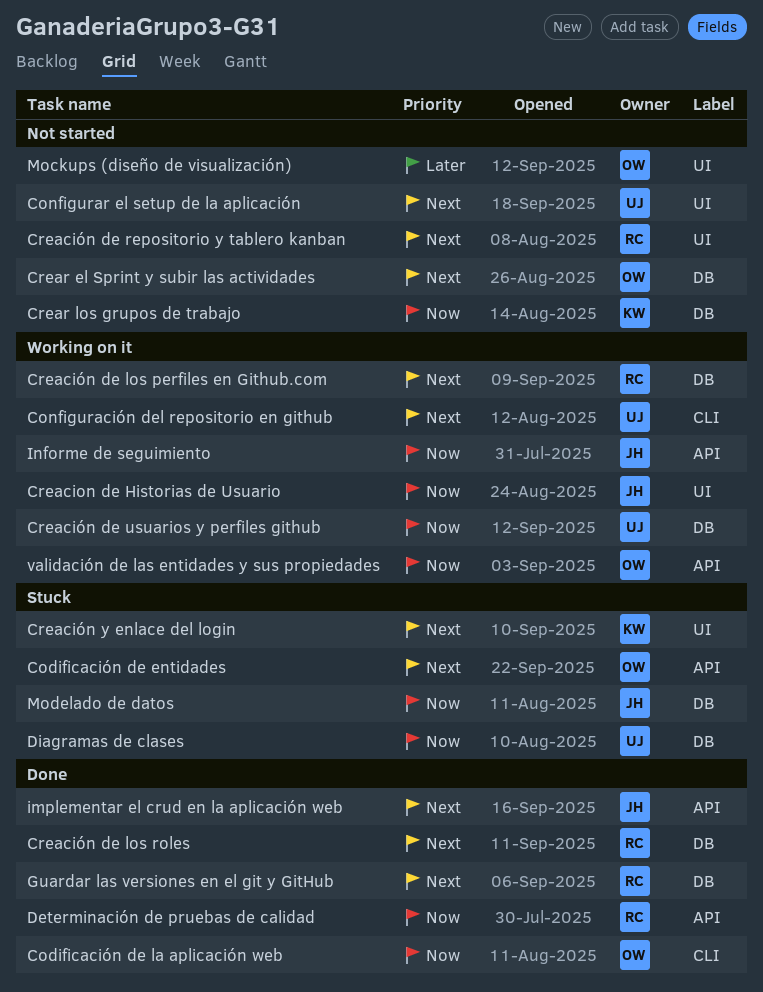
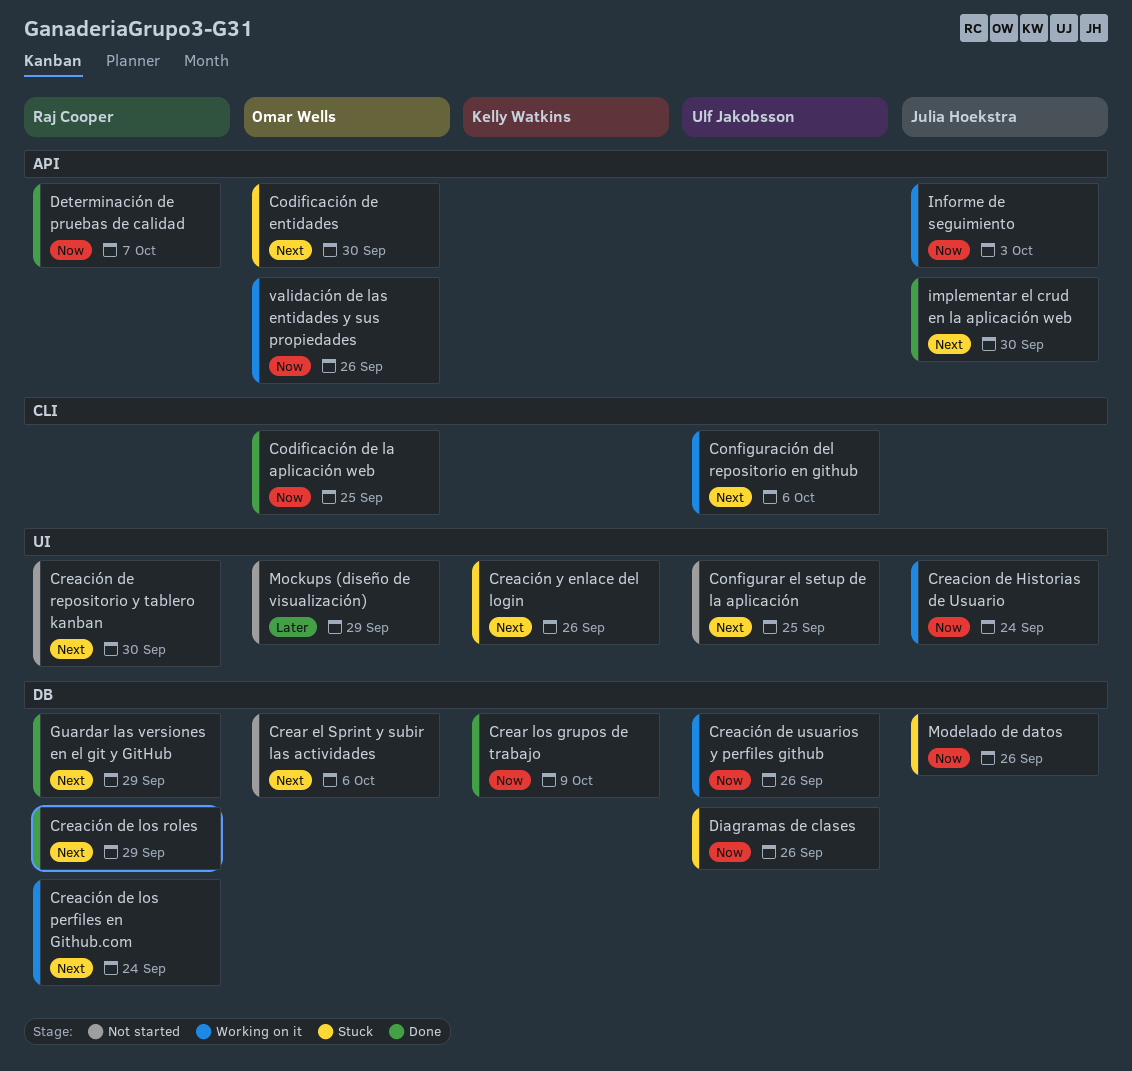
Crear los grupos de trabajo, status: Not started -> Done

